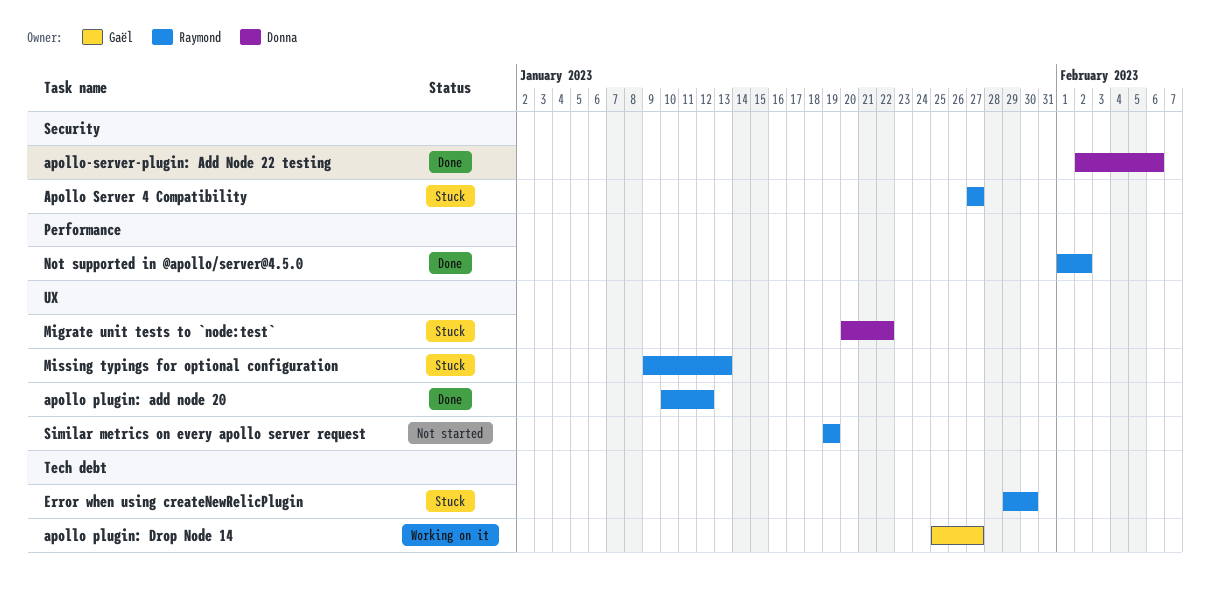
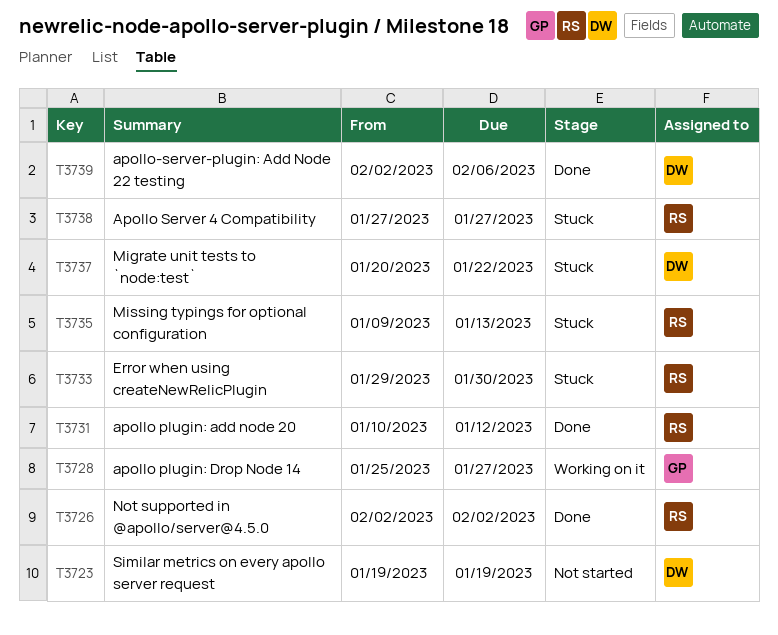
Not supported in @apollo/server@4.5.0, start: Feb 1 -> Feb 2
Similar metrics on every apollo server request, owner: Raymond -> Donna

